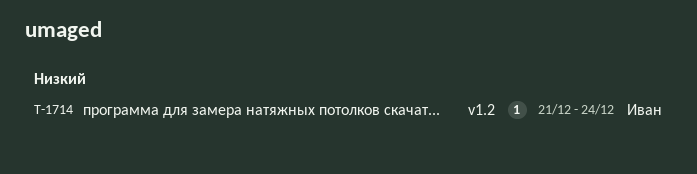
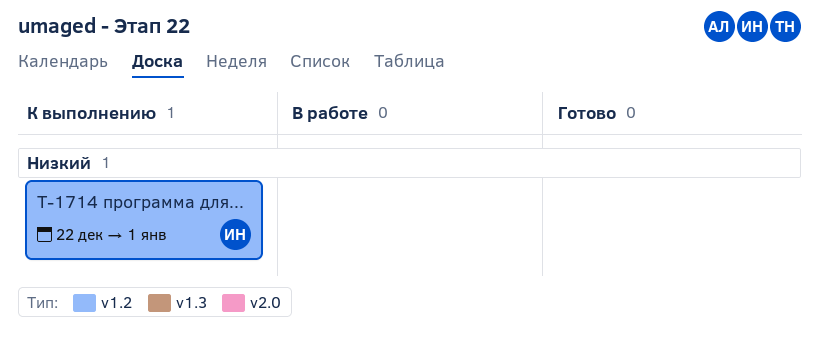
T-1714, start: Dec 21 -> Dec 22
T-1714, due: Dec 24 -> Jan 1

